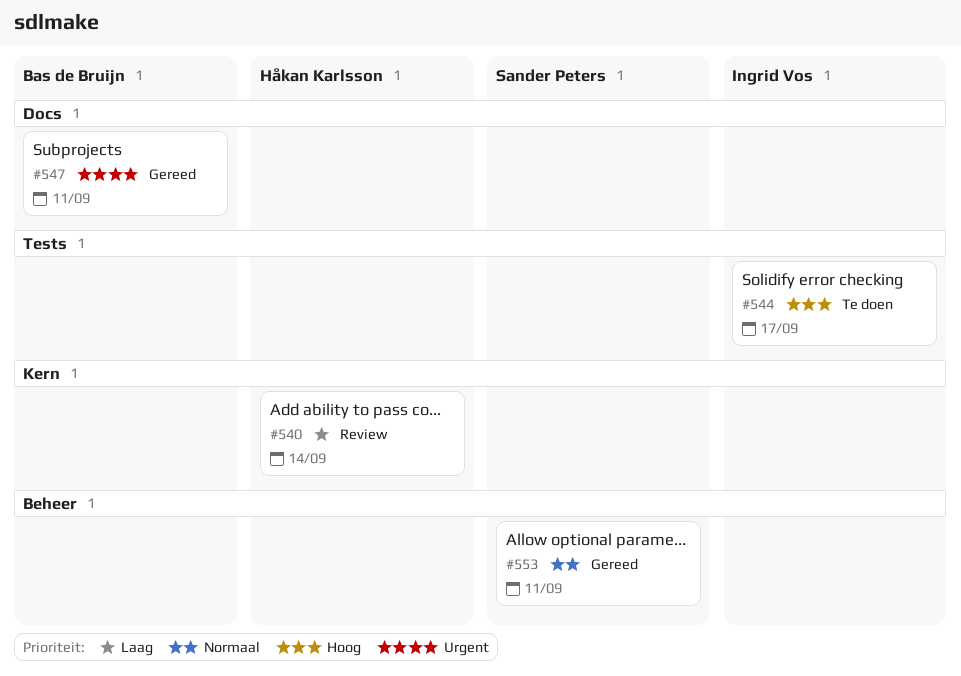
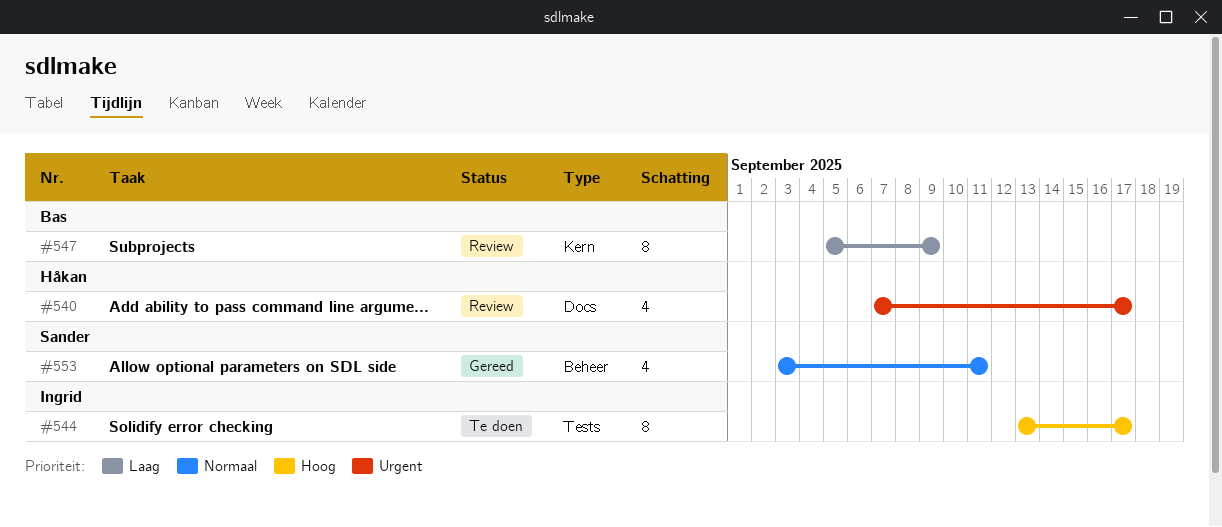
#540, priority: Laag -> Urgent
#540, label: Kern -> Docs
#540, due: Sep 14 -> Sep 17
#547, status: Gereed -> Review
#547, priority: Urgent -> Laag
#547, label: Docs -> Kern
#547, due: Sep 11 -> Sep 9

